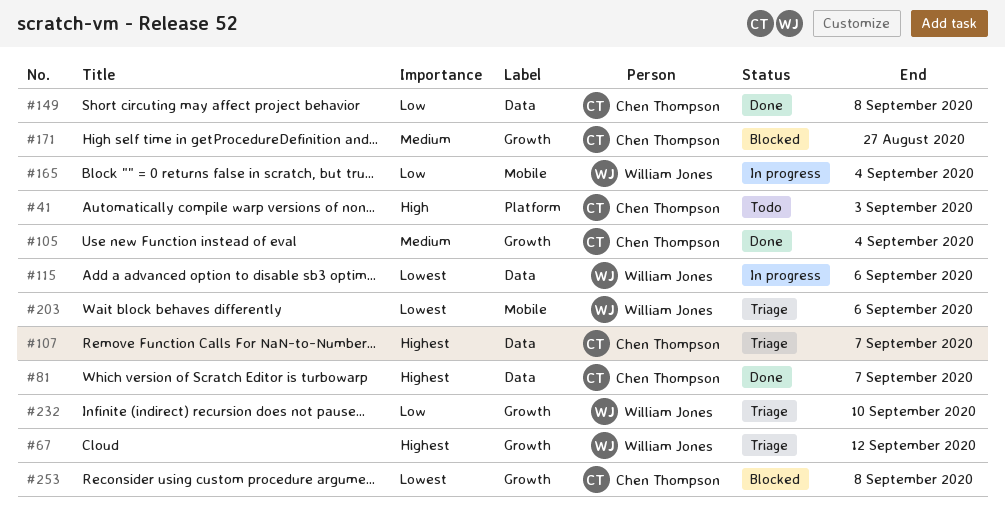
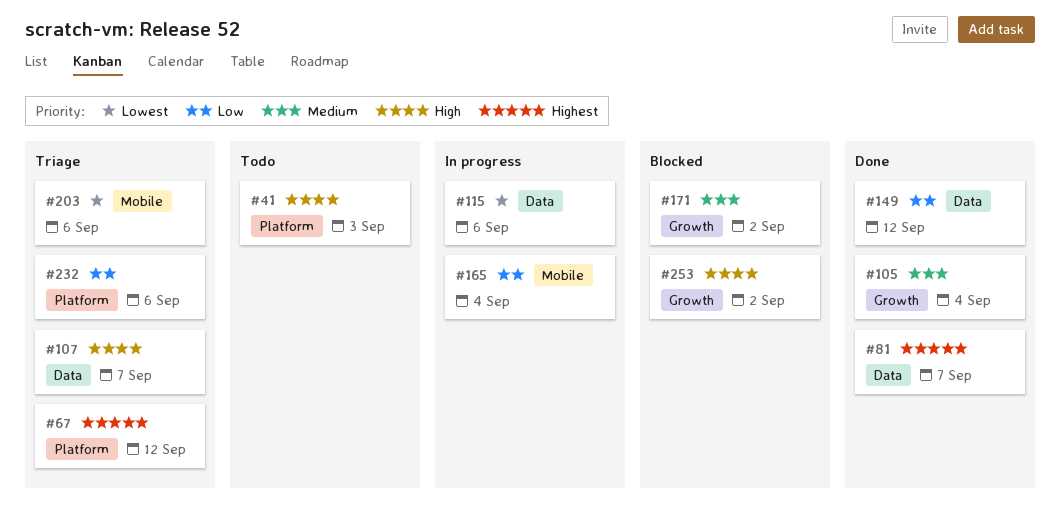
#67, label: Growth -> Platform
#107, priority: Highest -> High
#149, due: Sep 8 -> Sep 12
#171, due: Aug 27 -> Sep 2
#232, label: Growth -> Platform
#232, due: Sep 10 -> Sep 6
#253, priority: Lowest -> High
#253, due: Sep 8 -> Sep 2

